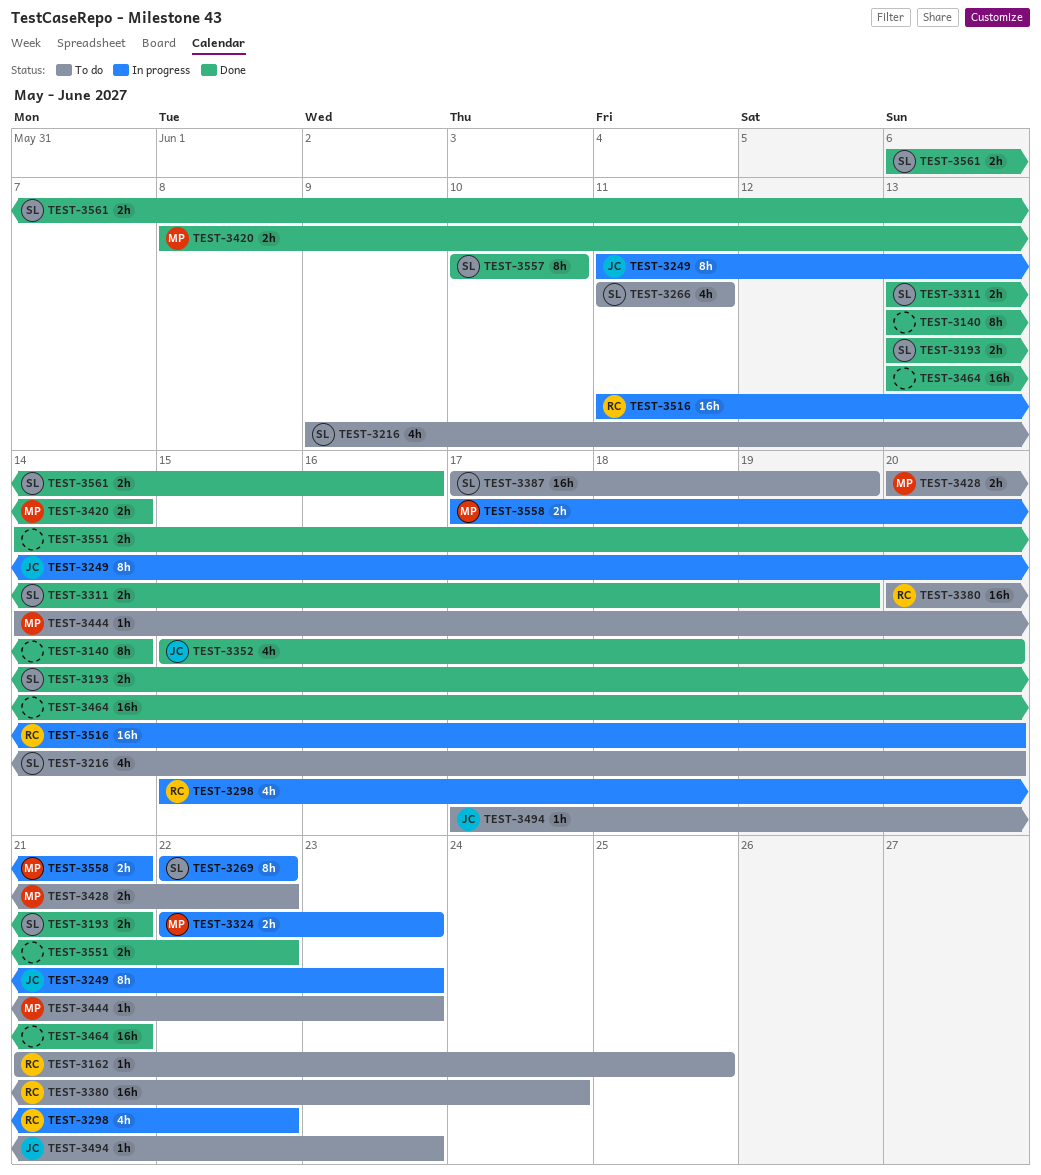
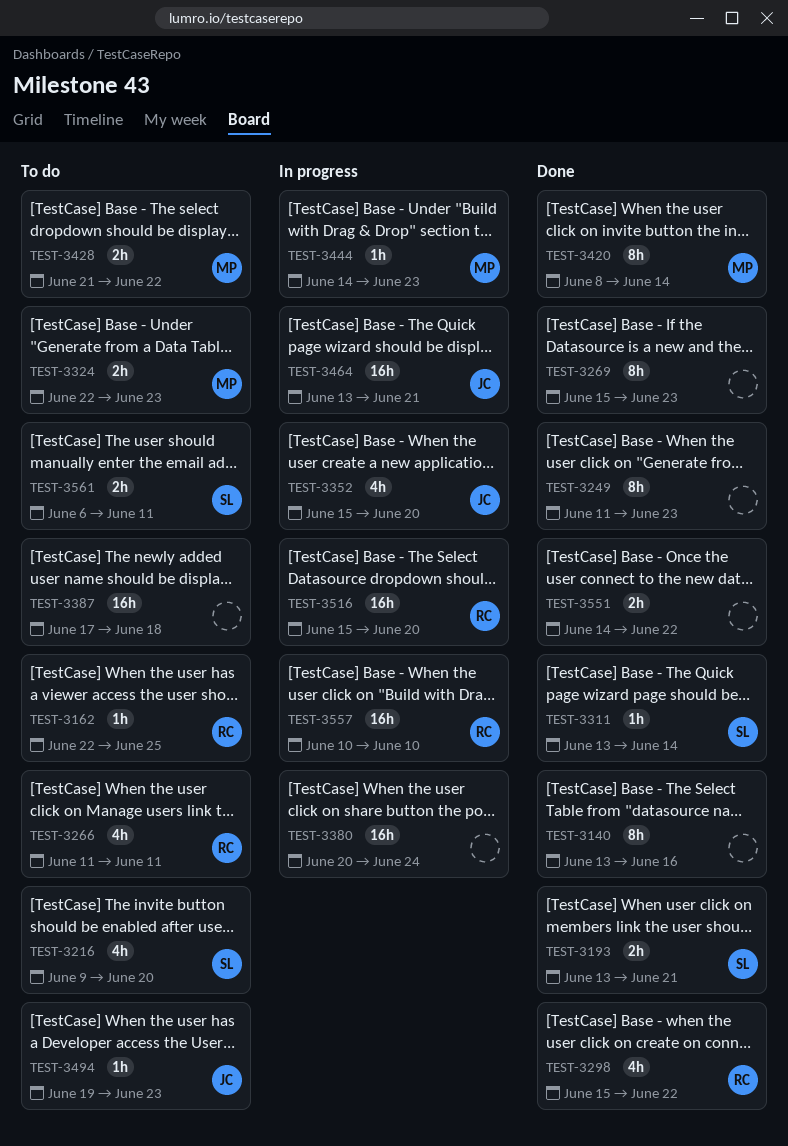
TEST-3140, due: Jun 14 -> Jun 16
TEST-3162, start: Jun 21 -> Jun 22
TEST-3249, status: In progress -> Done
TEST-3249, owner: JC -> none
TEST-3266, owner: SL -> RC
TEST-3269, status: In progress -> Done
TEST-3269, owner: SL -> none
TEST-3269, start: Jun 22 -> Jun 15
TEST-3269, due: Jun 22 -> Jun 23
TEST-3298, status: In progress -> Done
TEST-3311, estimate: 2h -> 1h
TEST-3311, due: Jun 19 -> Jun 14
TEST-3324, status: In progress -> To do
TEST-3352, status: Done -> In progress
TEST-3380, status: To do -> In progress
TEST-3380, owner: RC -> none
TEST-3387, owner: SL -> none
TEST-3387, due: Jun 19 -> Jun 18
TEST-3420, estimate: 2h -> 8h
TEST-3428, start: Jun 20 -> Jun 21
TEST-3444, status: To do -> In progress
TEST-3464, status: Done -> In progress
TEST-3464, owner: none -> JC
TEST-3494, start: Jun 17 -> Jun 19
TEST-3516, start: Jun 11 -> Jun 15
TEST-3557, status: Done -> In progress
TEST-3557, owner: SL -> RC
TEST-3557, estimate: 8h -> 16h
TEST-3558: present -> none
TEST-3561, status: Done -> To do
TEST-3561, due: Jun 16 -> Jun 11

